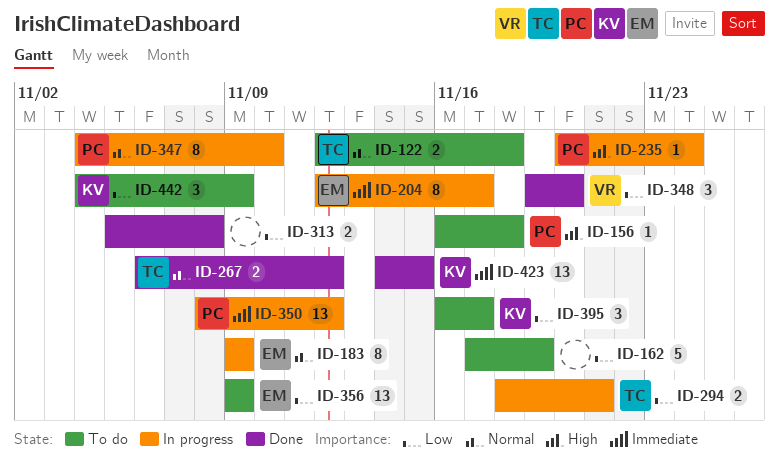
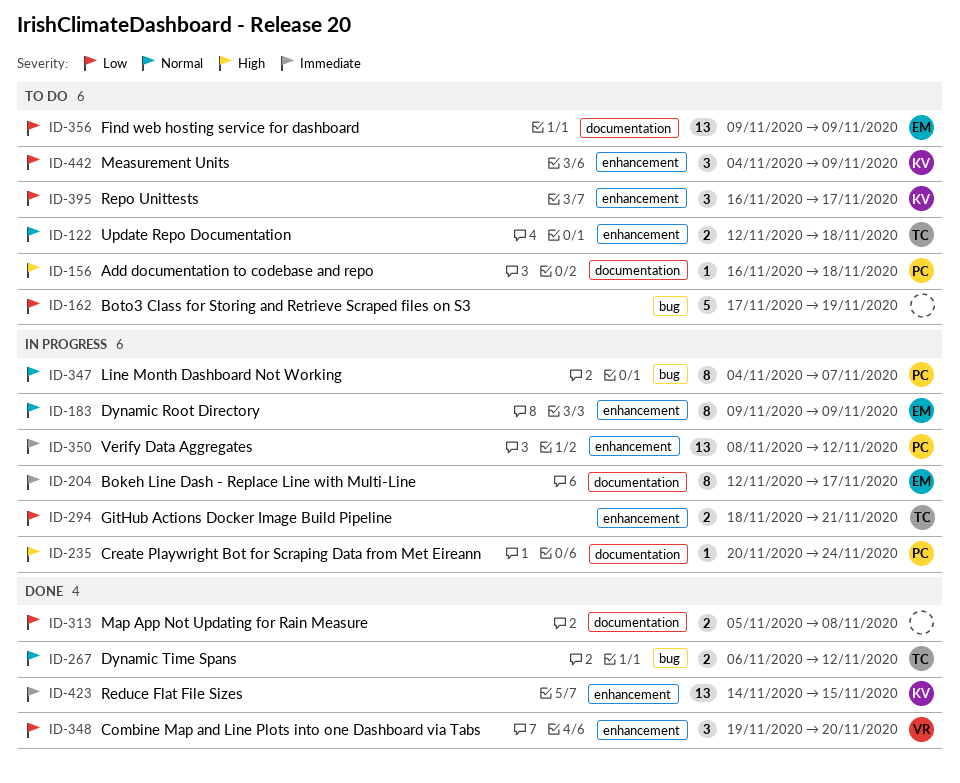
ID-347, due: Nov 10 -> Nov 7

